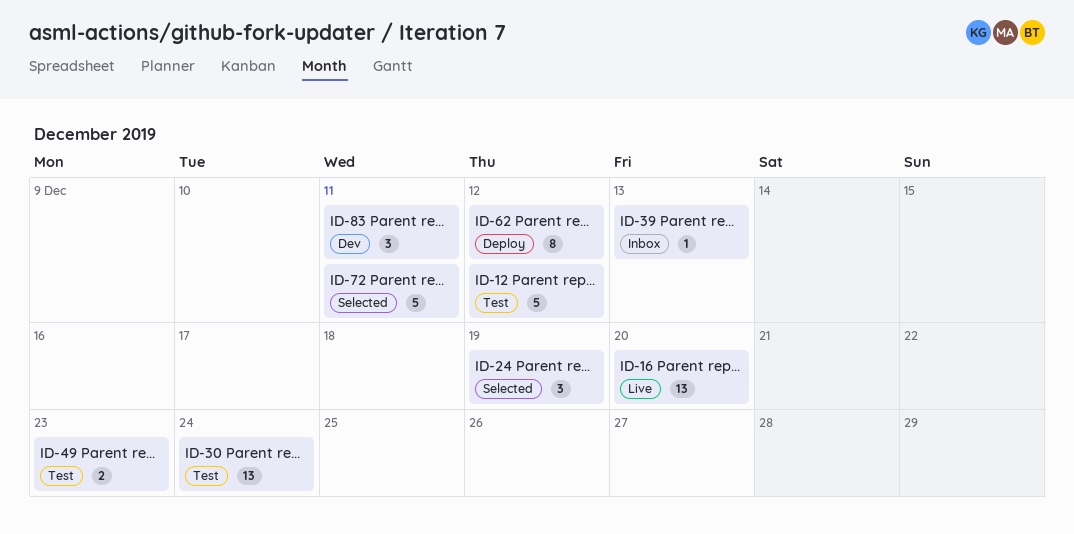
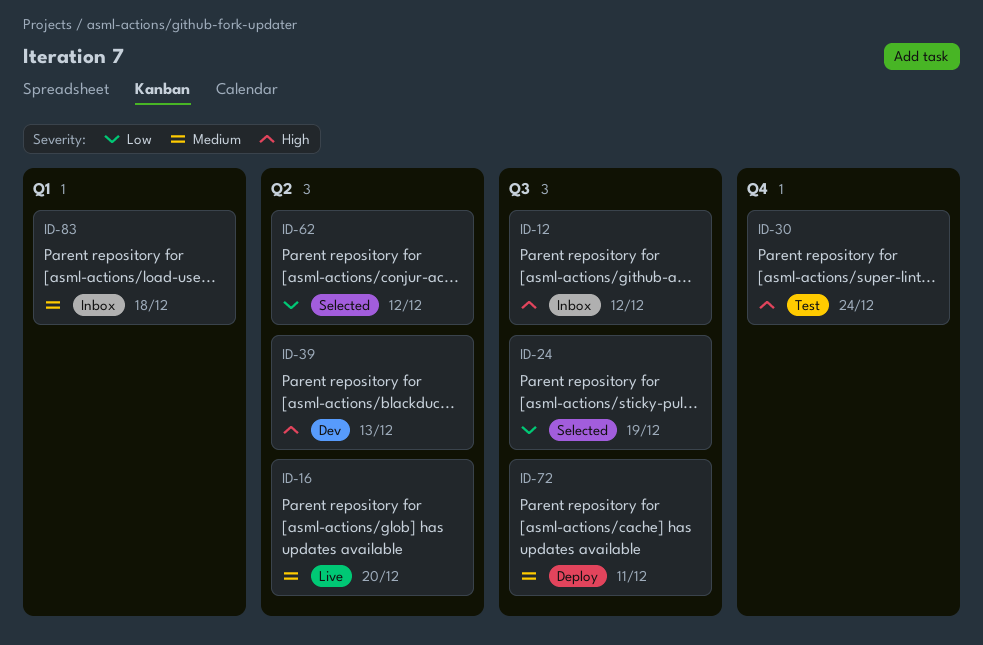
ID-12, status: Test -> Inbox
ID-39, status: Inbox -> Dev
ID-49: present -> none
ID-62, status: Deploy -> Selected
ID-72, status: Selected -> Deploy
ID-83, status: Dev -> Inbox
ID-83, due: Dec 11 -> Dec 18

